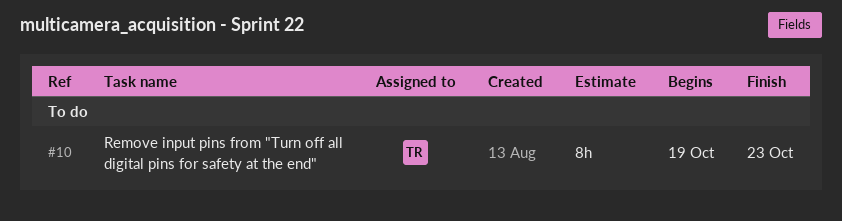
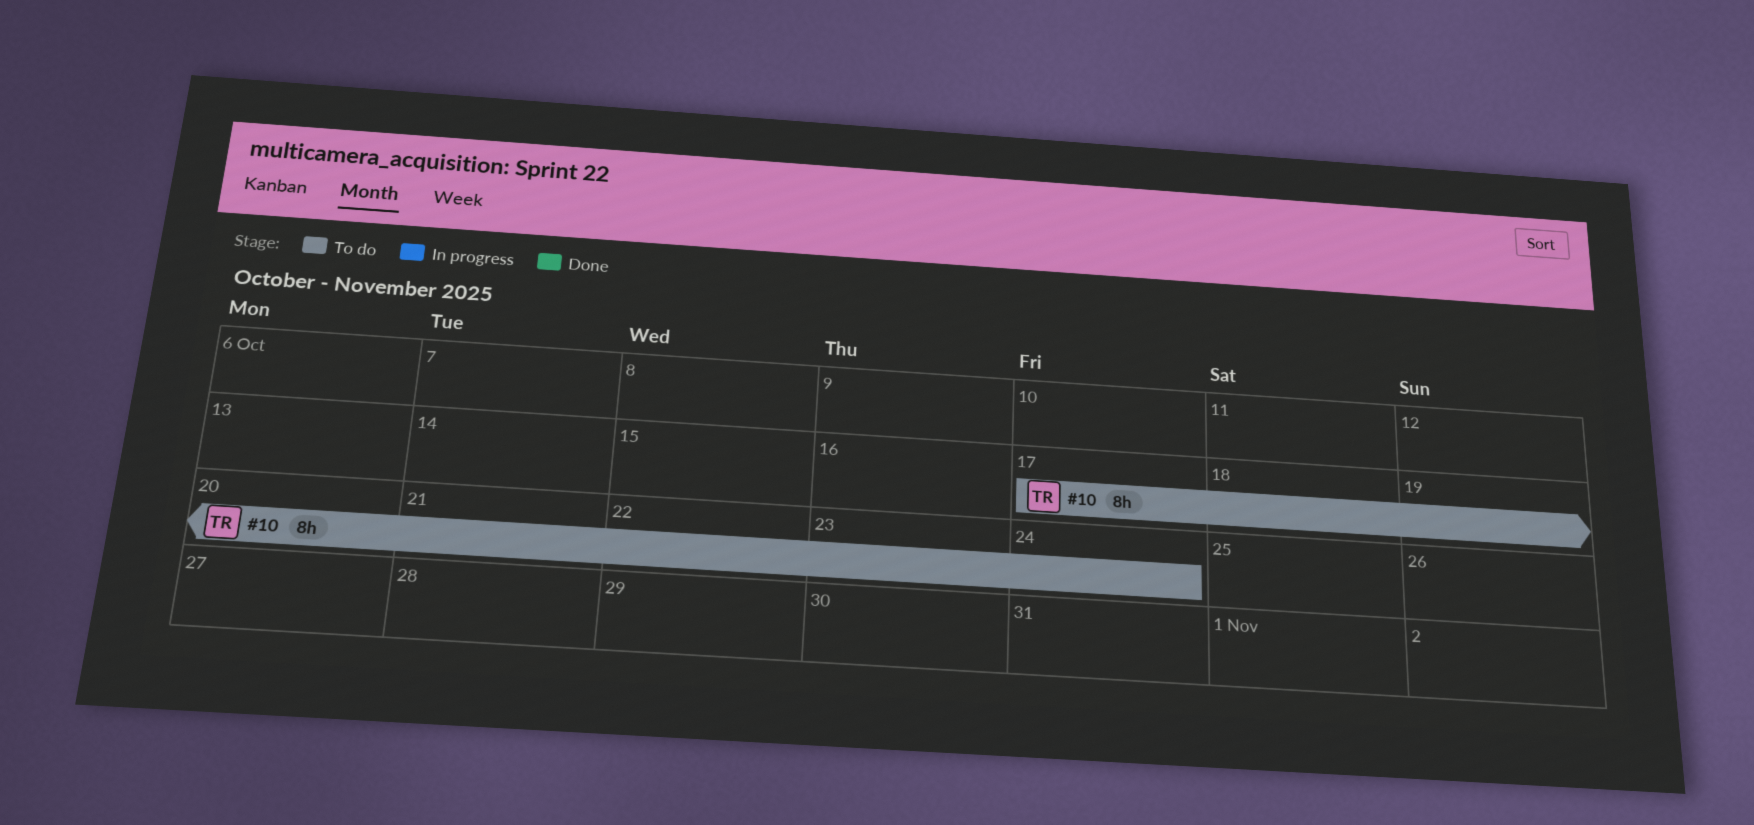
#10, start: Oct 19 -> Oct 17
#10, due: Oct 23 -> Oct 24

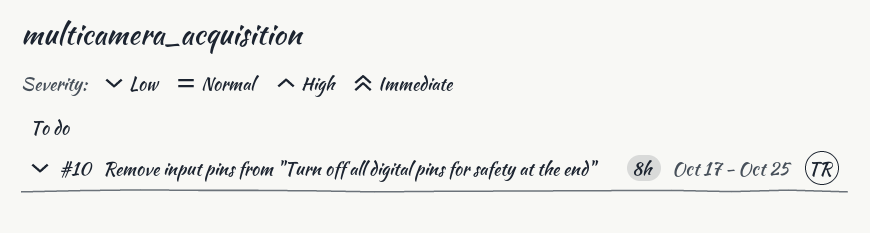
#10, due: Oct 24 -> Oct 25

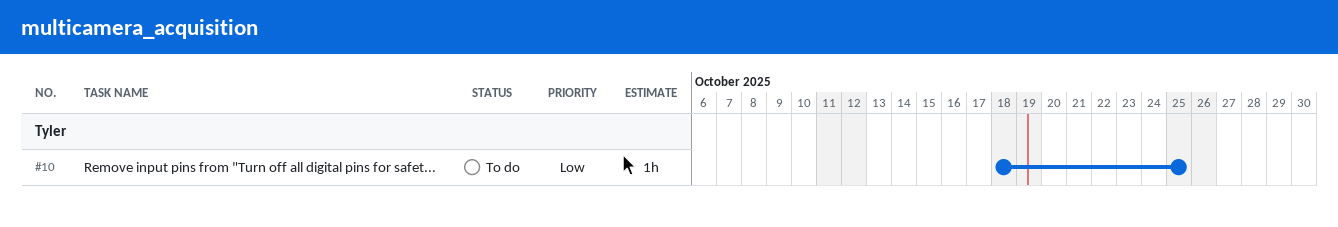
#10, estimate: 8h -> 1h
#10, start: Oct 17 -> Oct 18

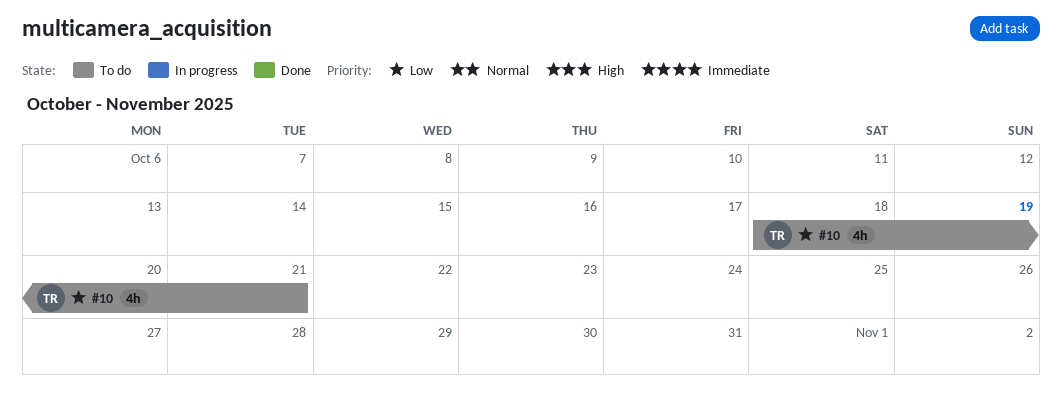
#10, estimate: 1h -> 4h
#10, due: Oct 25 -> Oct 21

